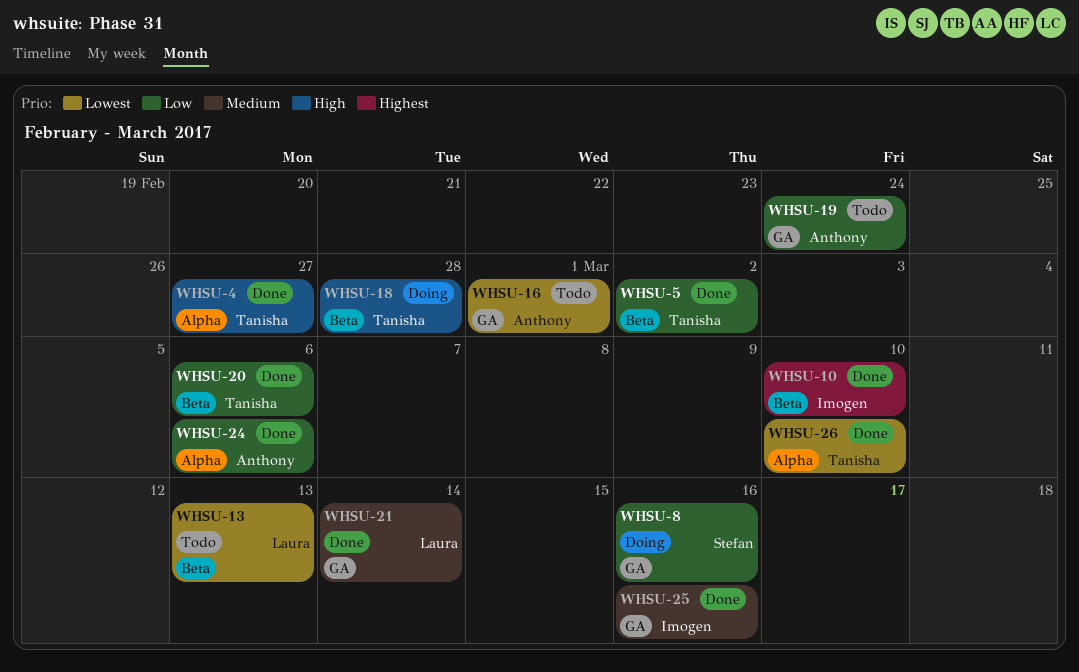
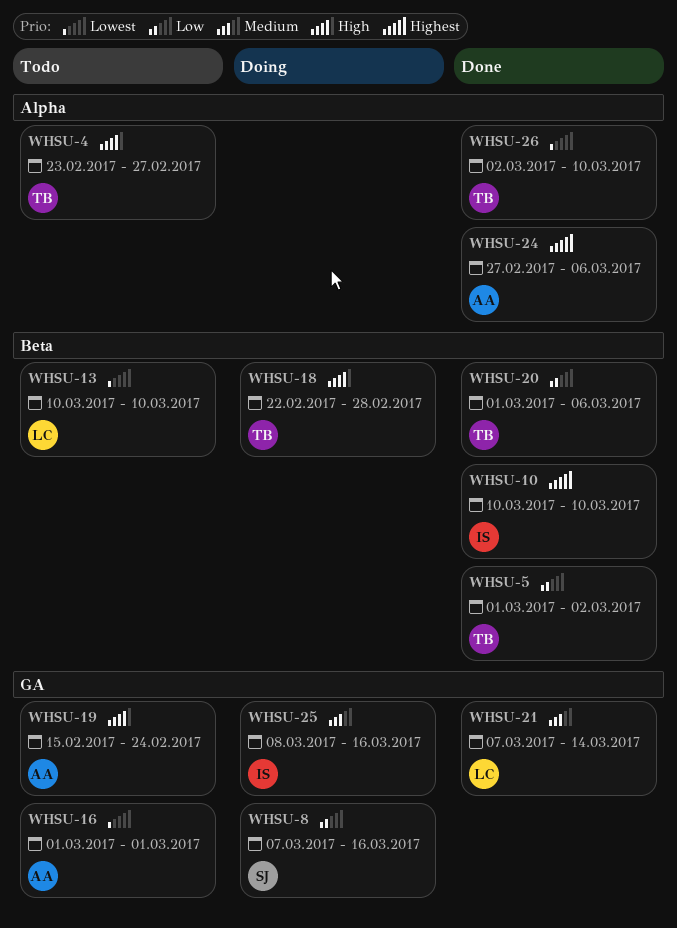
WHSU-4, status: Done -> Todo
WHSU-13, due: Mar 13 -> Mar 10
WHSU-19, priority: Low -> High
WHSU-24, priority: Low -> Highest
WHSU-25, status: Done -> Doing

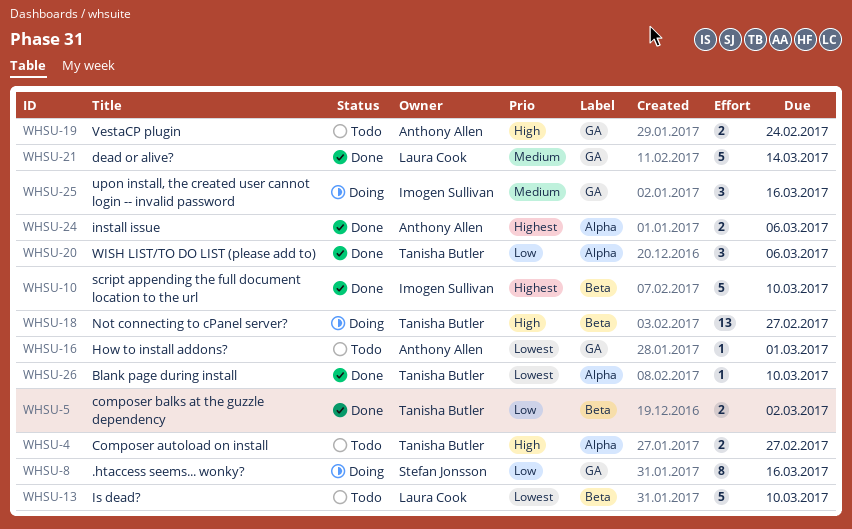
WHSU-18, due: Feb 28 -> Feb 27
WHSU-20, label: Beta -> Alpha

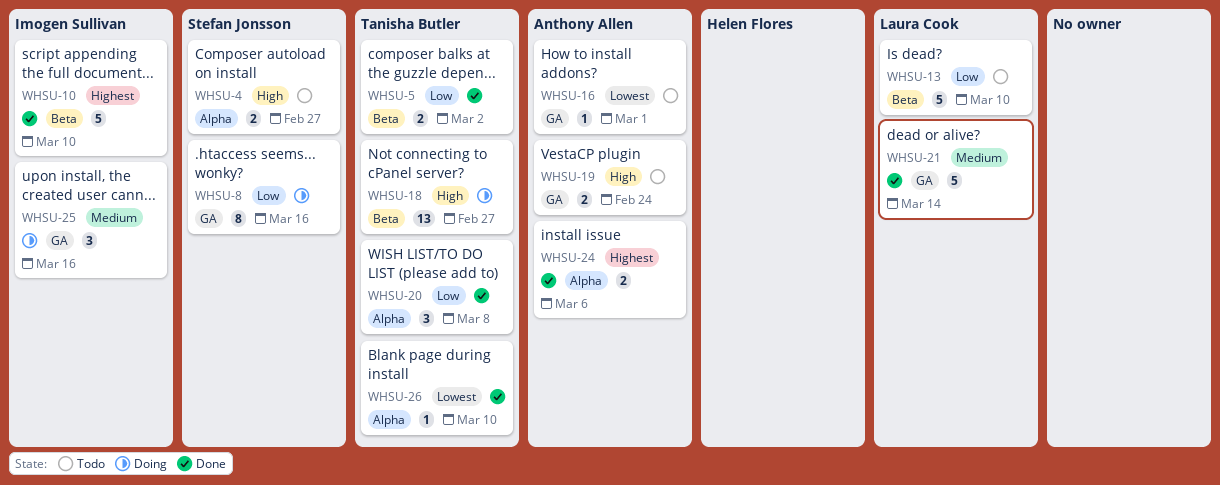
WHSU-4, owner: Tanisha Butler -> Stefan Jonsson
WHSU-13, priority: Lowest -> Low
WHSU-20, due: Mar 6 -> Mar 8

